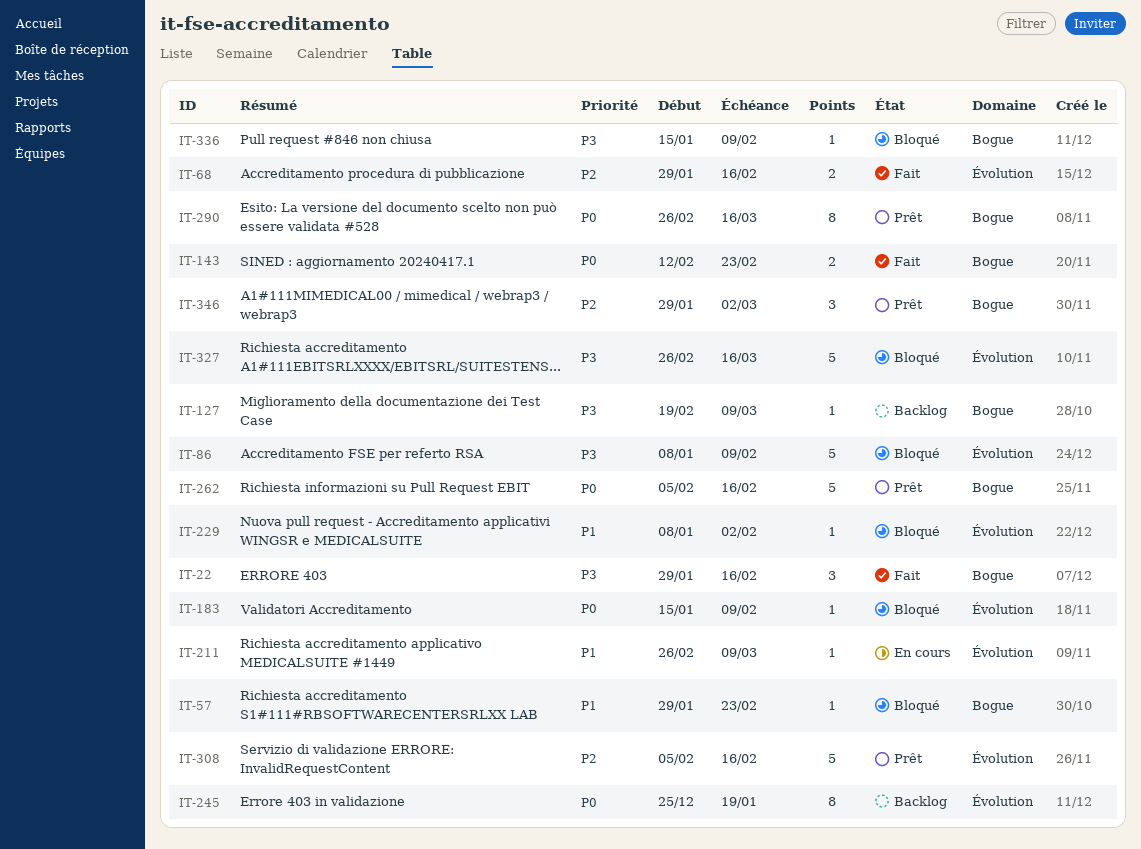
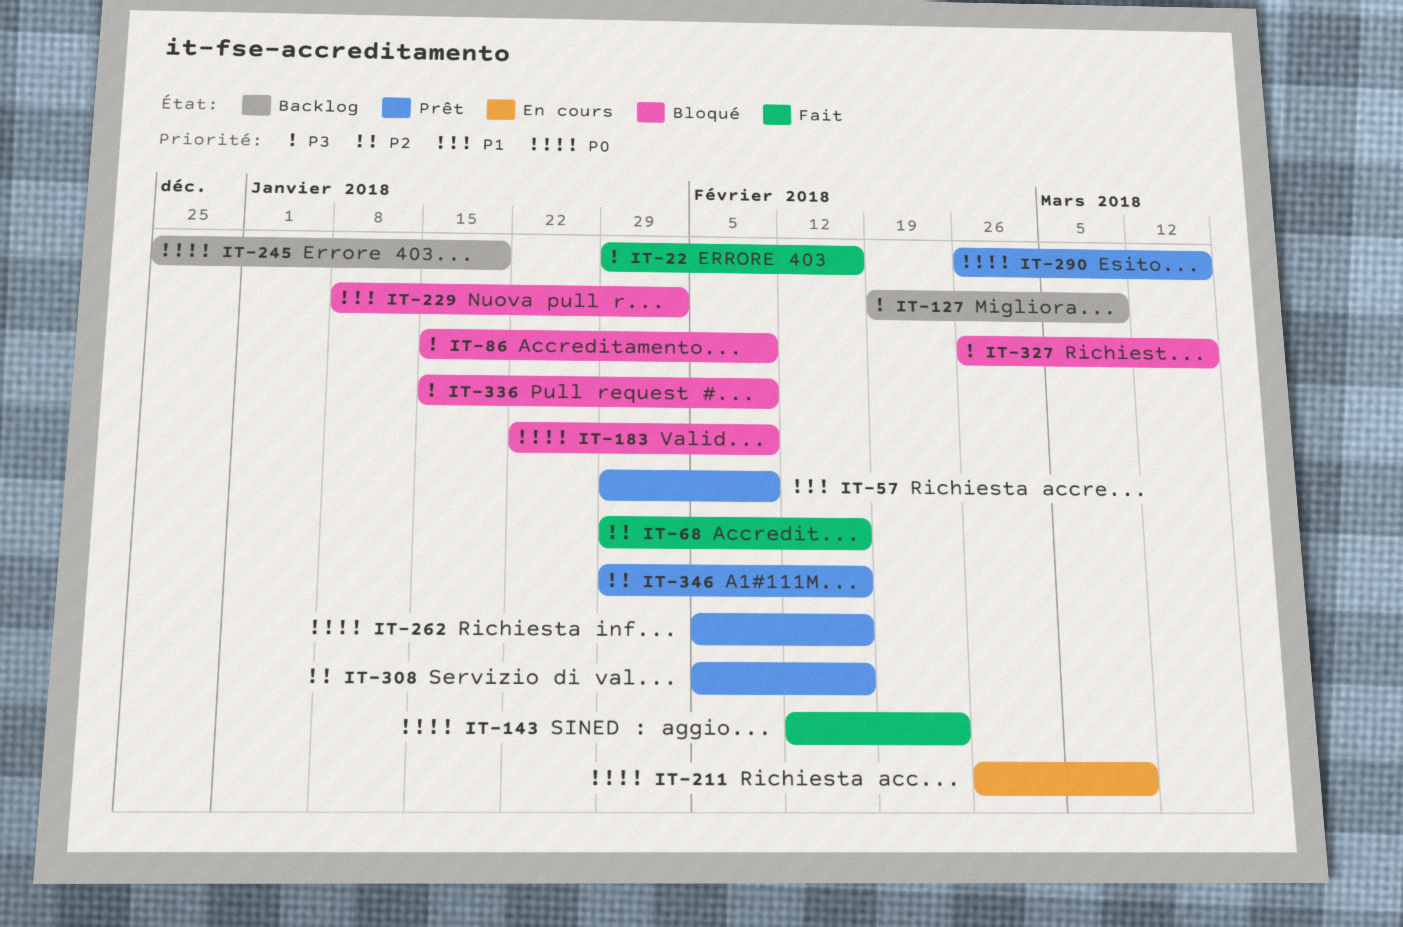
IT-57, status: Bloqué -> Prêt
IT-57, due: Feb 23 -> Feb 9
IT-86, start: Jan 8 -> Jan 15
IT-183, start: Jan 15 -> Jan 22
IT-211, priority: P1 -> P0
IT-346, due: Mar 2 -> Feb 16

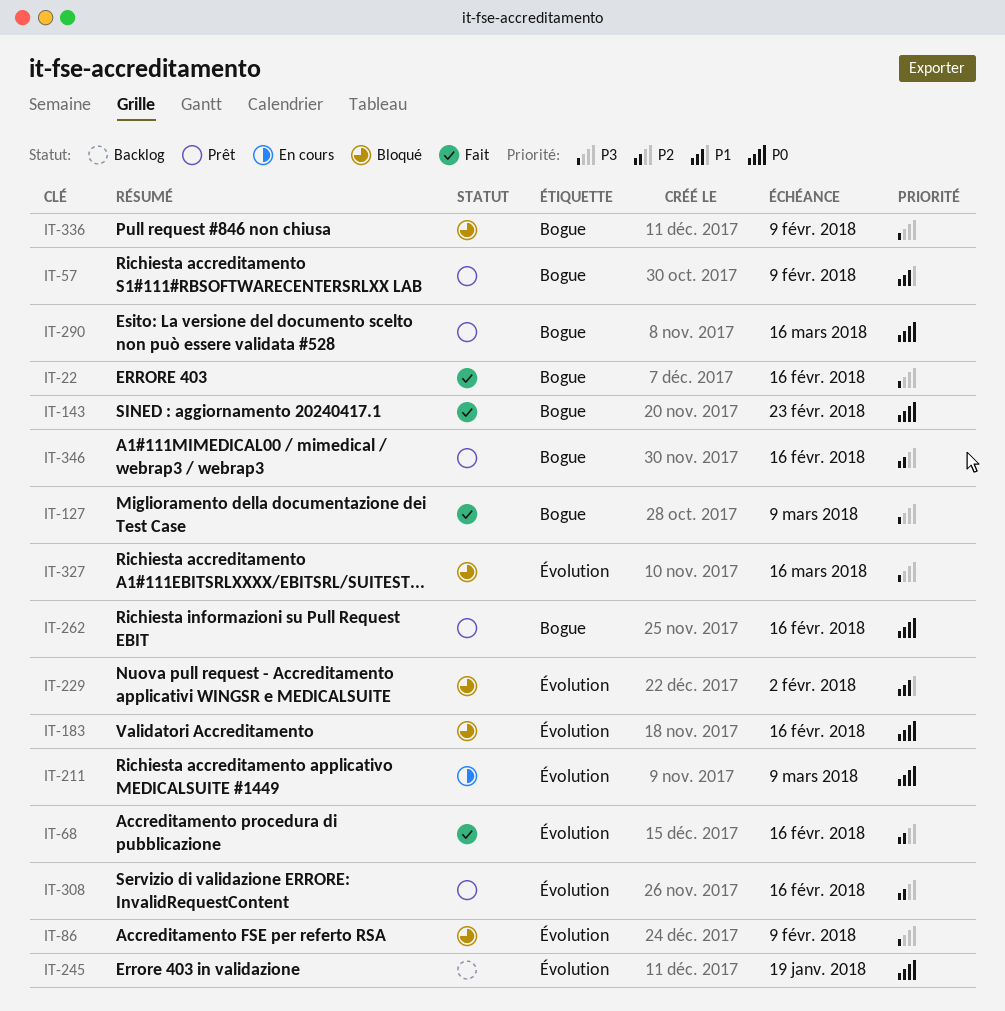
IT-127, status: Backlog -> Fait
IT-183, due: Feb 9 -> Feb 16

